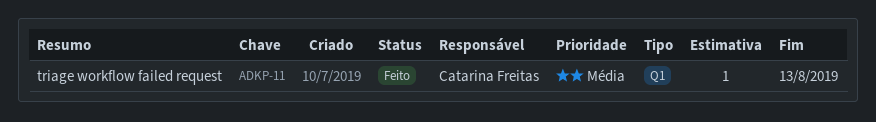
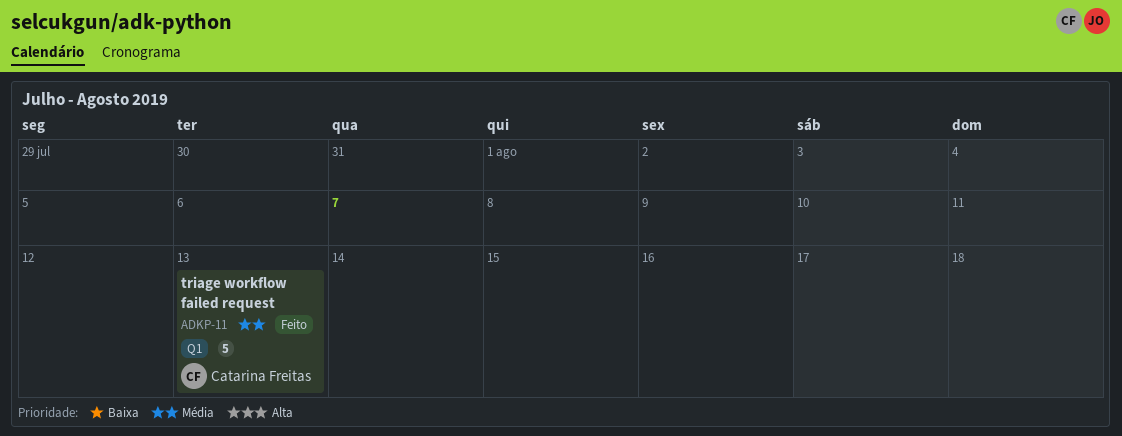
ADKP-11, estimate: 1 -> 5

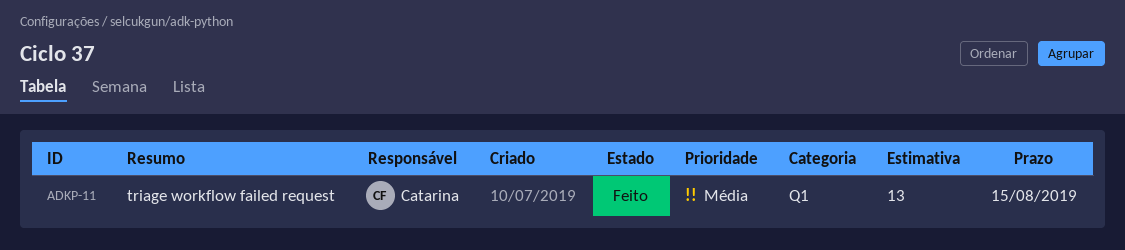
ADKP-11, estimate: 5 -> 13
ADKP-11, due: Aug 13 -> Aug 15

